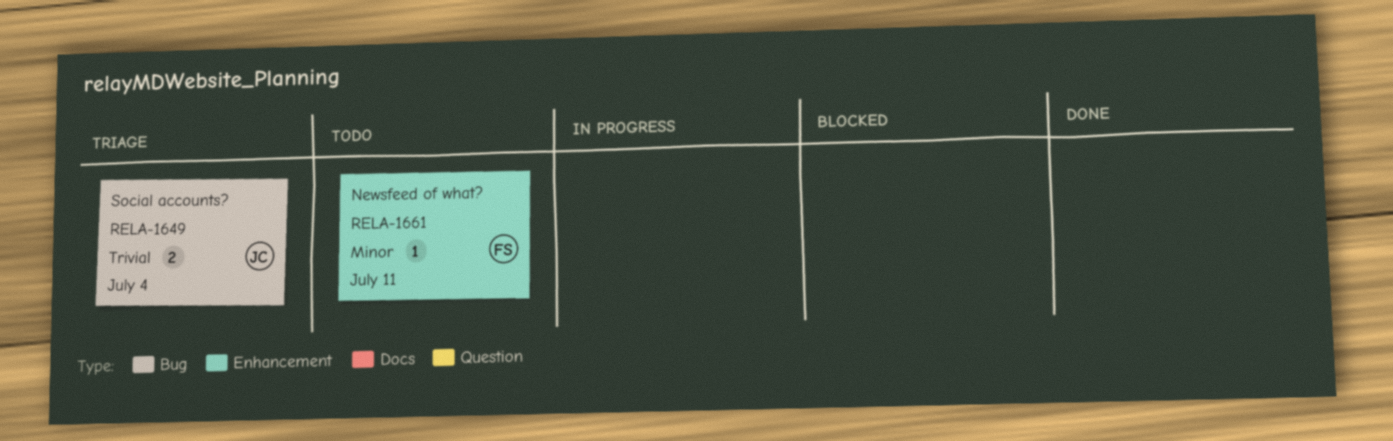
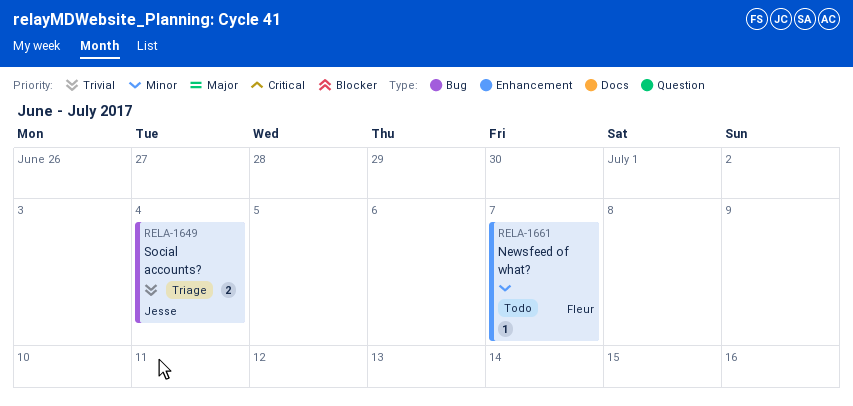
RELA-1661, due: Jul 11 -> Jul 7

